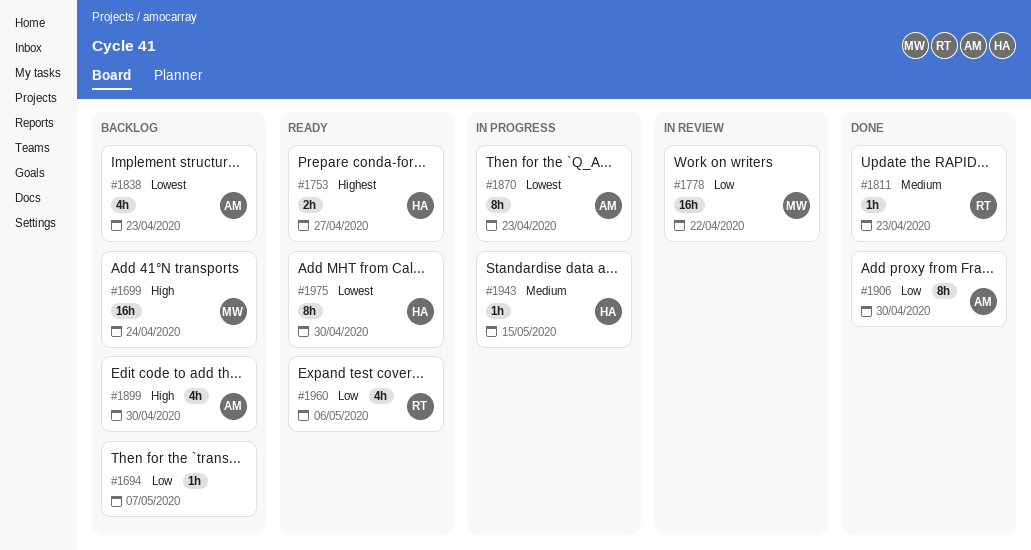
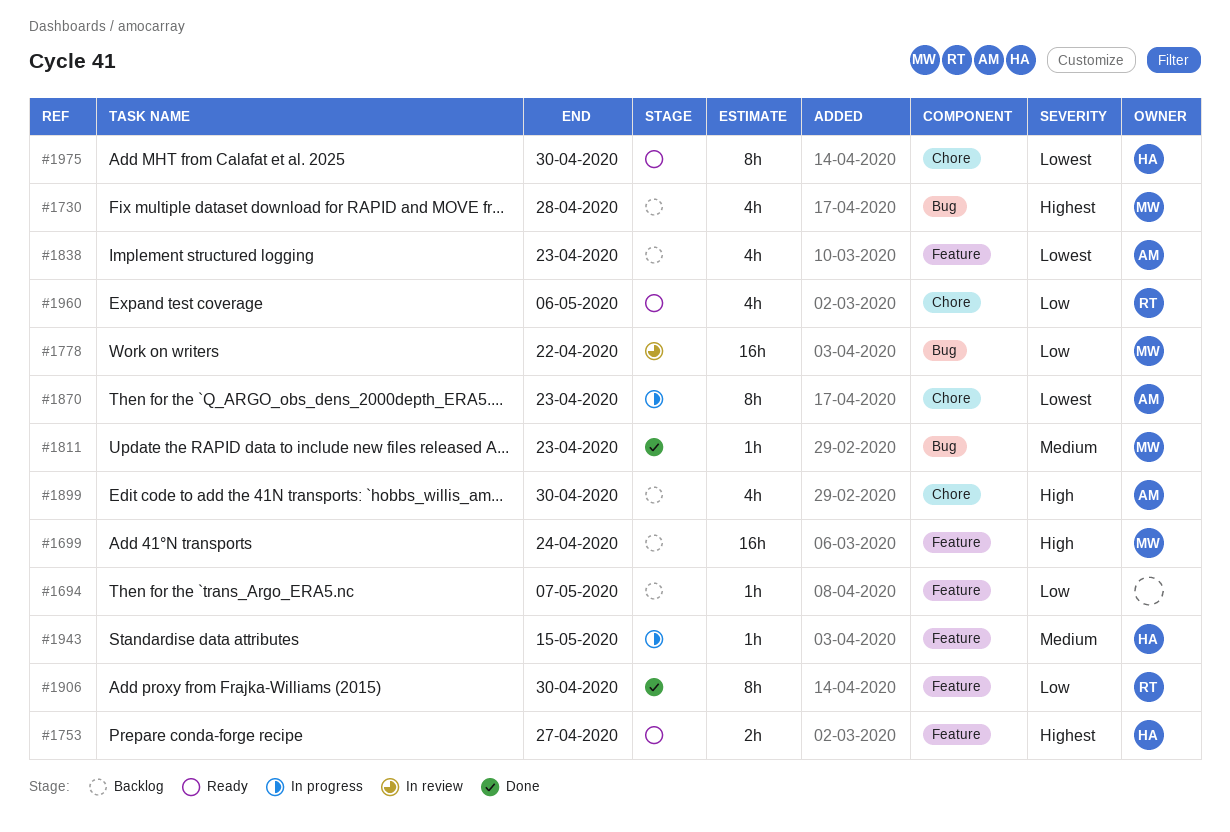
#1730: none -> present
#1811, owner: RT -> MW
#1906, owner: AM -> RT

